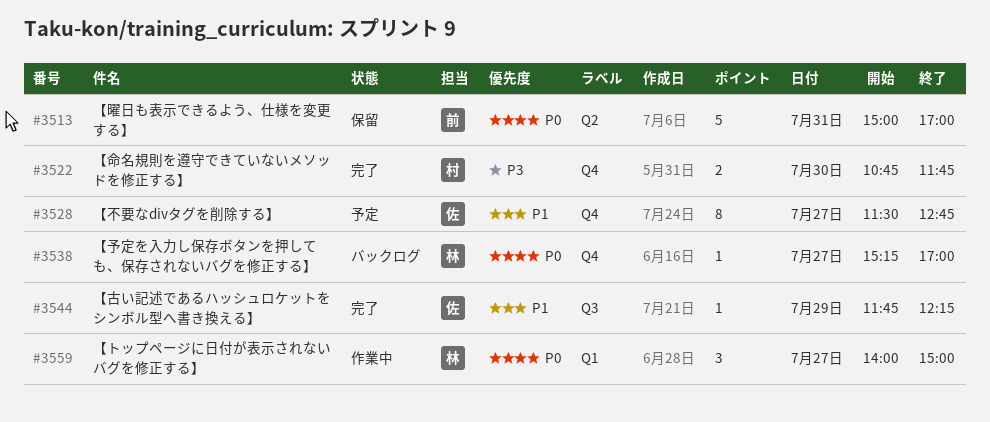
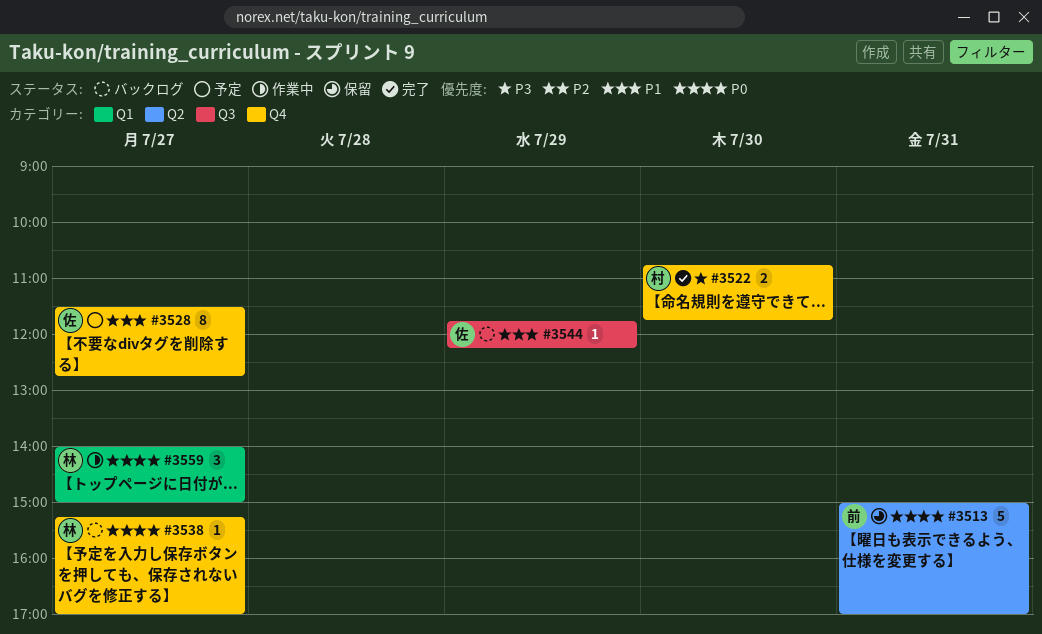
#3544, status: 完了 -> バックログ

